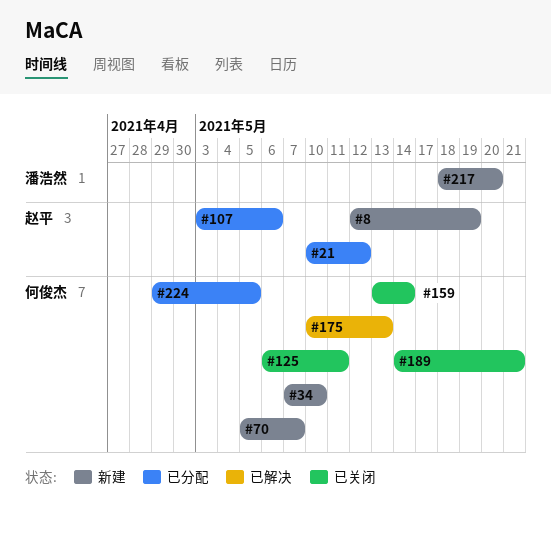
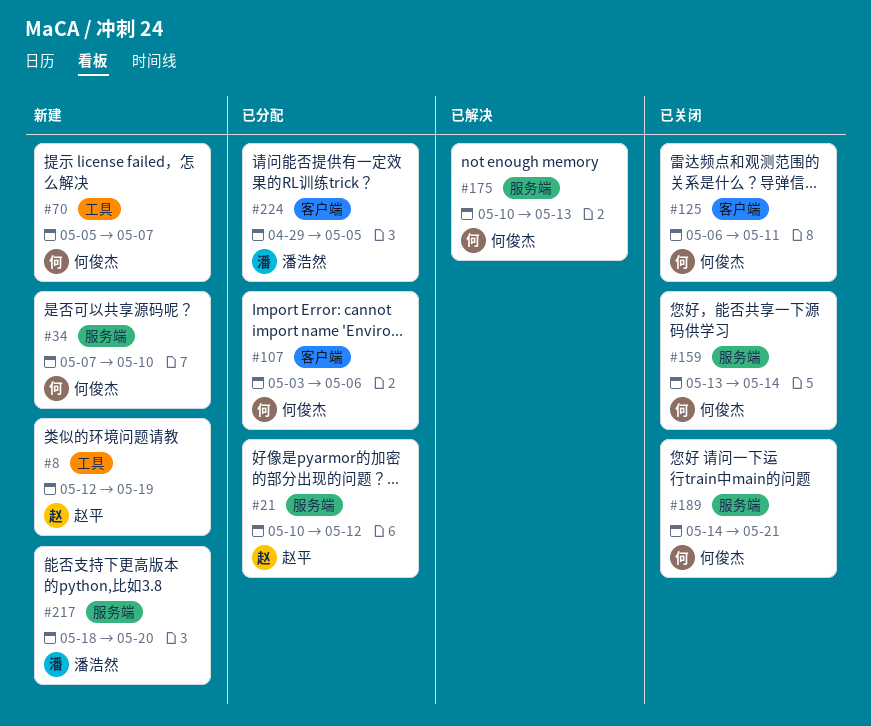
#107, owner: 赵平 -> 何俊杰
#224, owner: 何俊杰 -> 潘浩然

